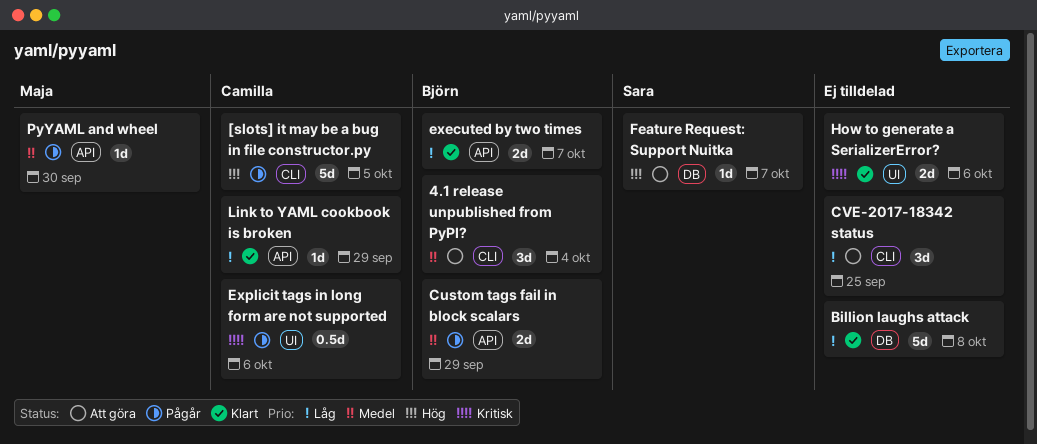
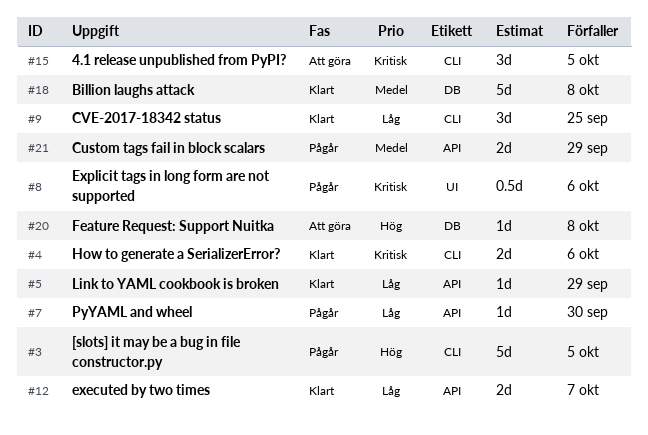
4.1 release unpublished from PyPI?, priority: Medel -> Kritisk
4.1 release unpublished from PyPI?, due: Oct 4 -> Oct 5
Billion laughs attack, priority: Låg -> Medel
CVE-2017-18342 status, status: Att göra -> Klart
Feature Request: Support Nuitka, due: Oct 7 -> Oct 8
How to generate a SerializerError?, label: UI -> CLI
PyYAML and wheel, priority: Medel -> Låg

